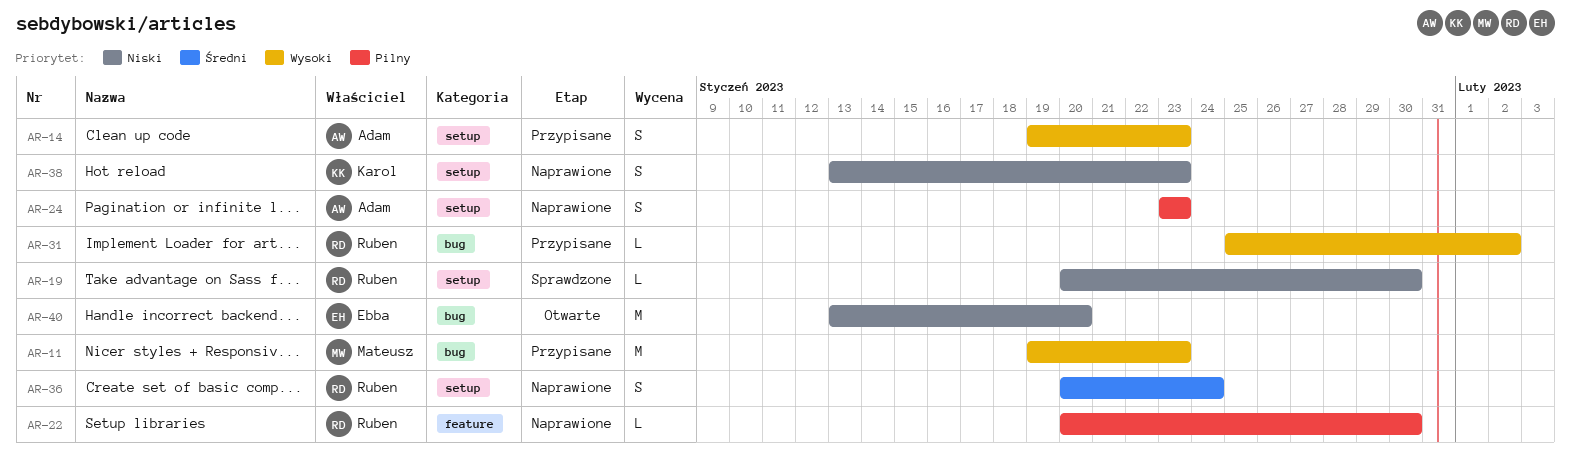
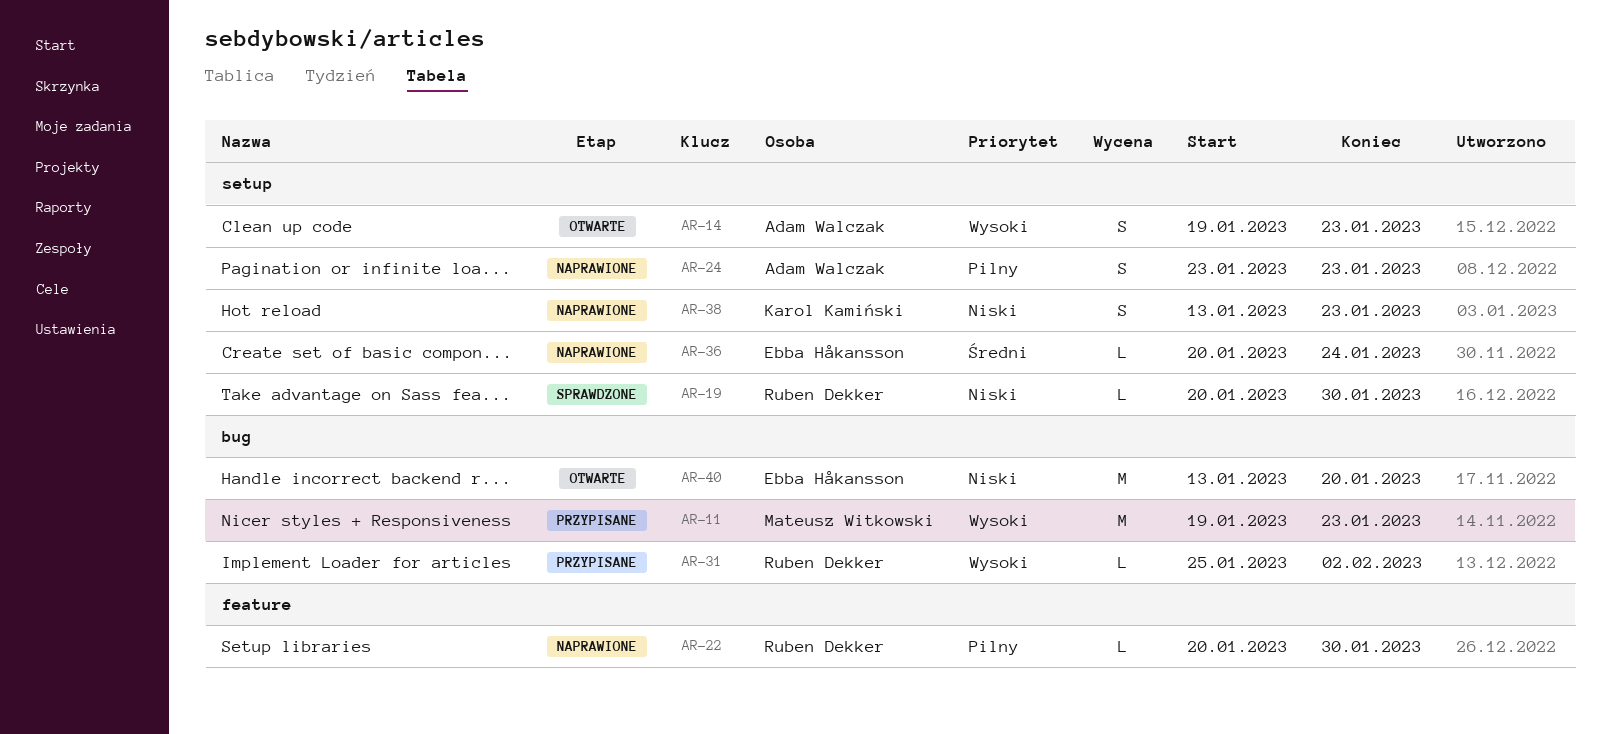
AR-14, status: Przypisane -> Otwarte
AR-36, owner: Ruben Dekker -> Ebba Håkansson
AR-36, estimate: S -> L

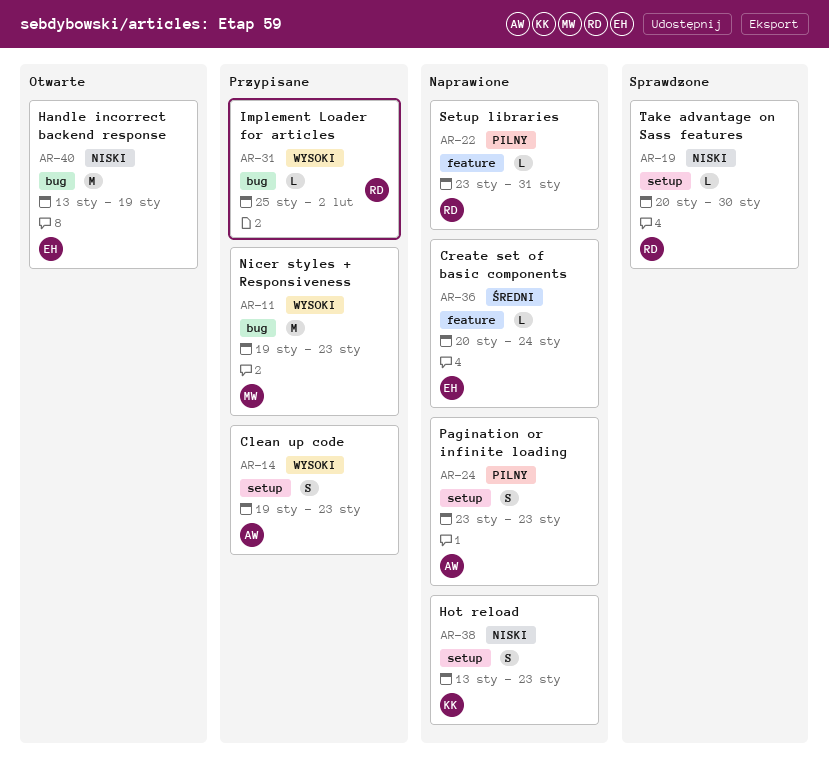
AR-14, status: Otwarte -> Przypisane
AR-22, start: Jan 20 -> Jan 23
AR-22, due: Jan 30 -> Jan 31
AR-36, label: setup -> feature
AR-40, due: Jan 20 -> Jan 19

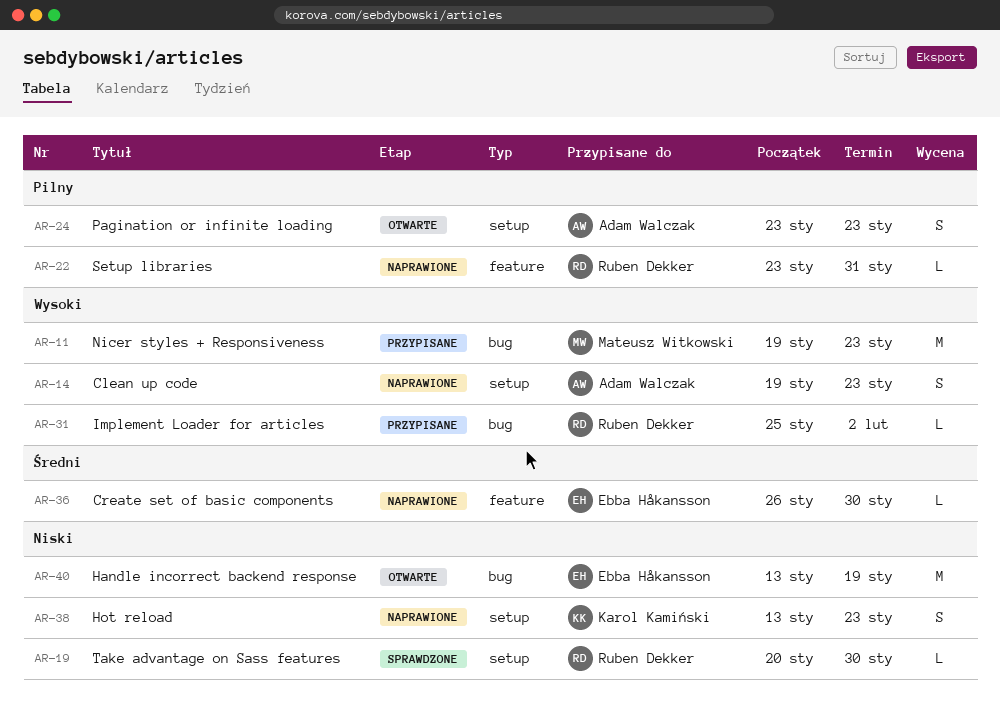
AR-14, status: Przypisane -> Naprawione
AR-24, status: Naprawione -> Otwarte
AR-36, start: Jan 20 -> Jan 26
AR-36, due: Jan 24 -> Jan 30

